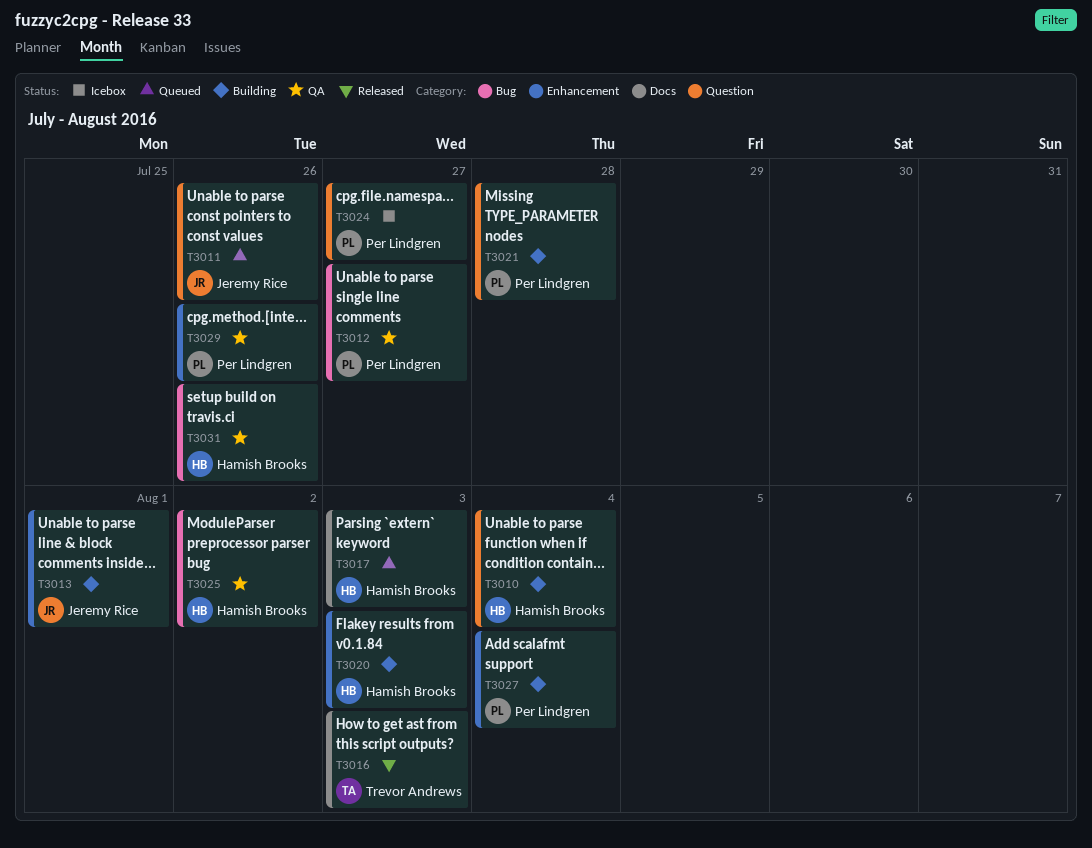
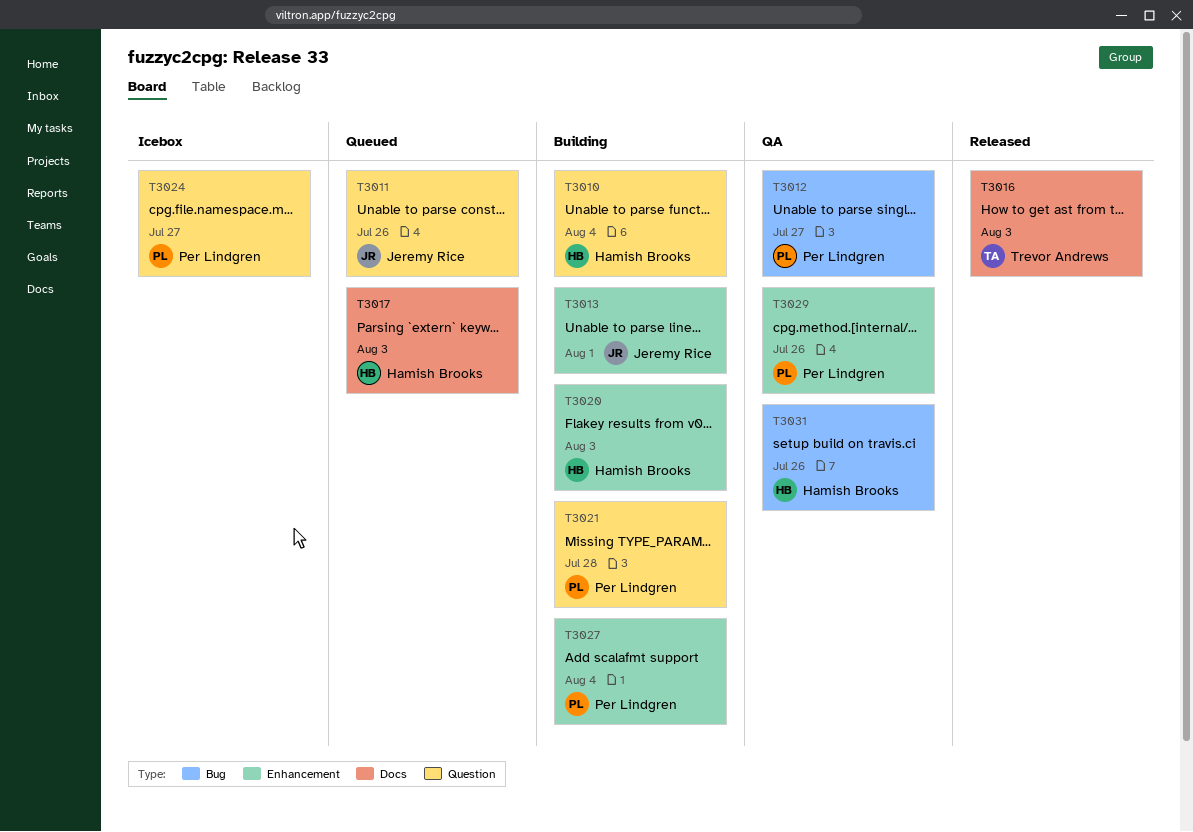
T3025: present -> none

